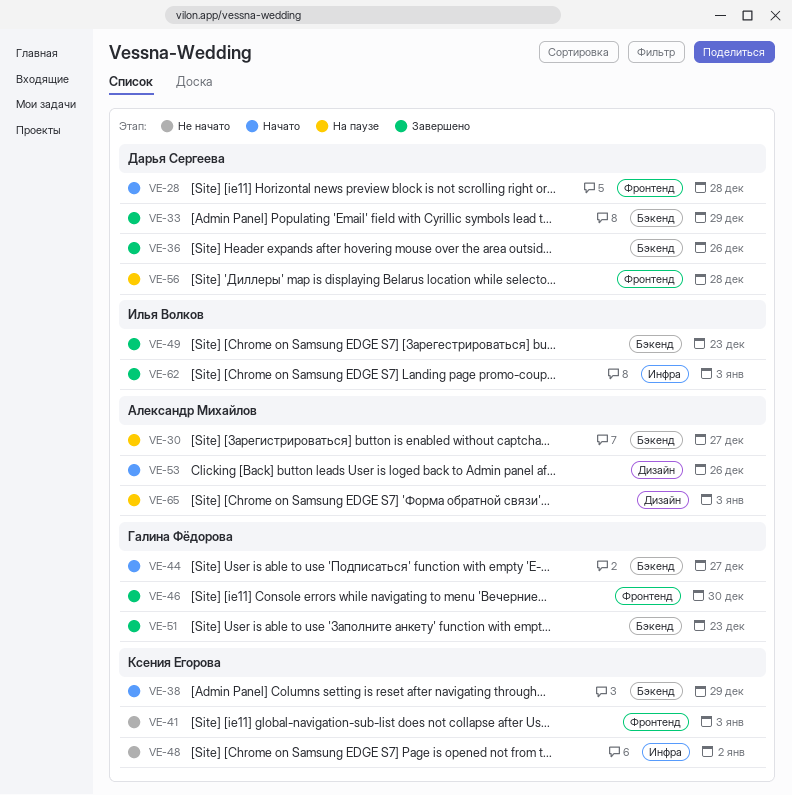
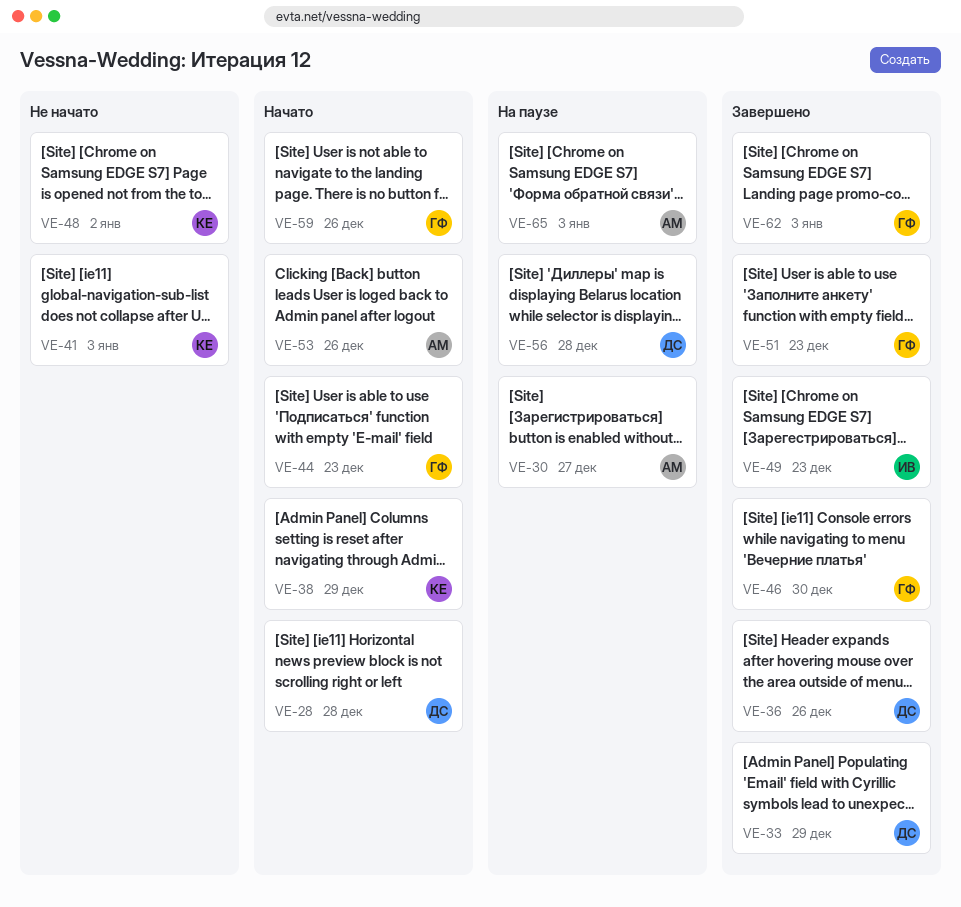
VE-44, due: Dec 27 -> Dec 23
VE-59: none -> present
VE-62, owner: Илья Волков -> Галина Фёдорова

